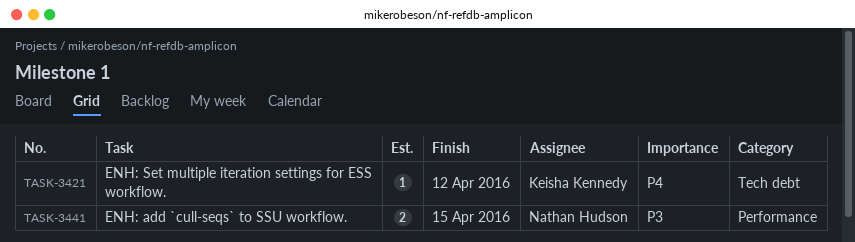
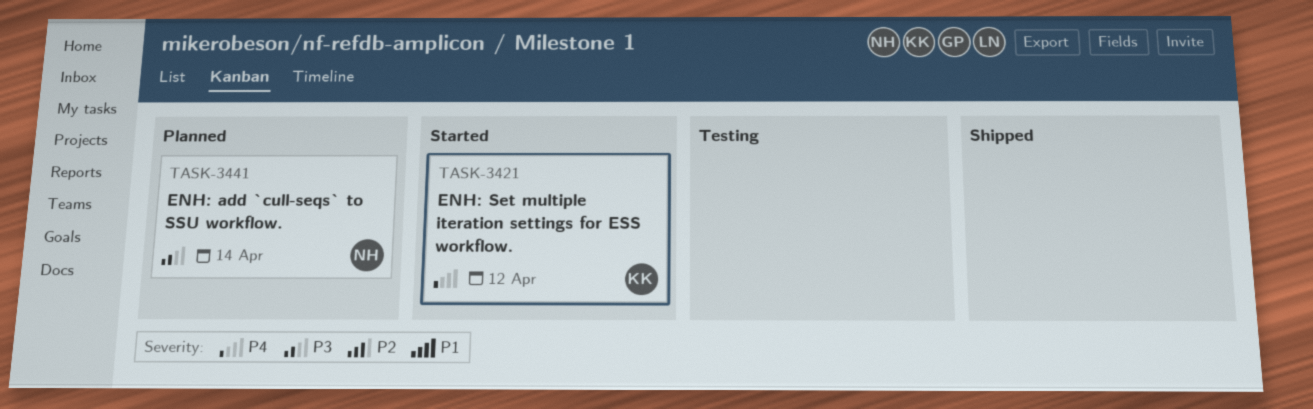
TASK-3441, due: Apr 15 -> Apr 14

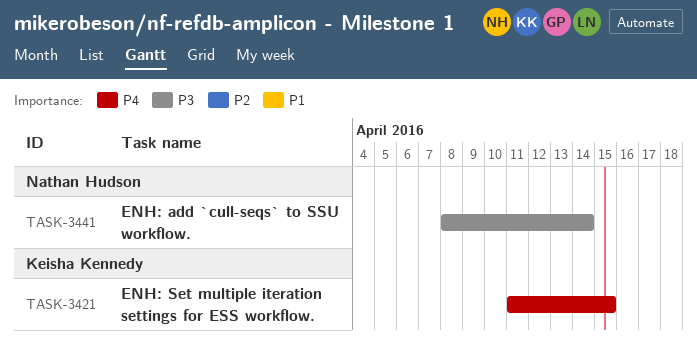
TASK-3421, due: Apr 12 -> Apr 15

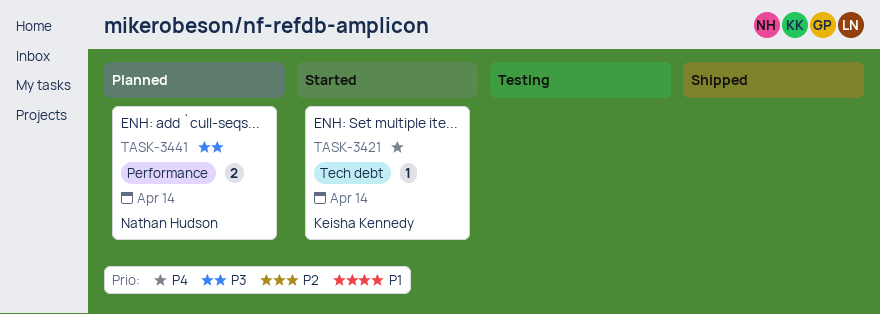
TASK-3421, due: Apr 15 -> Apr 14

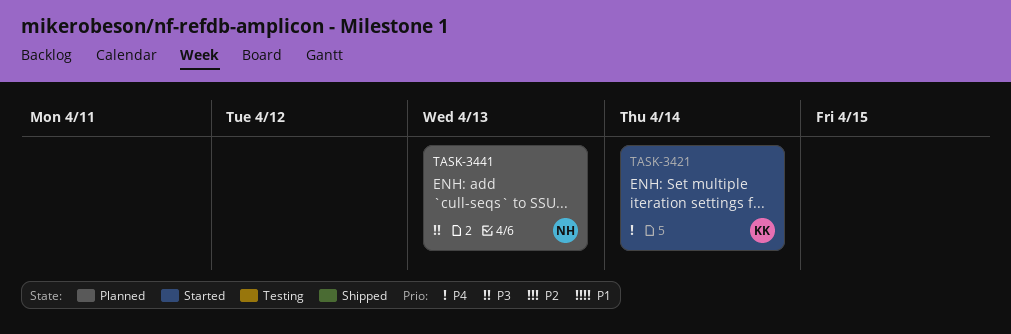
TASK-3441, due: Apr 14 -> Apr 13

